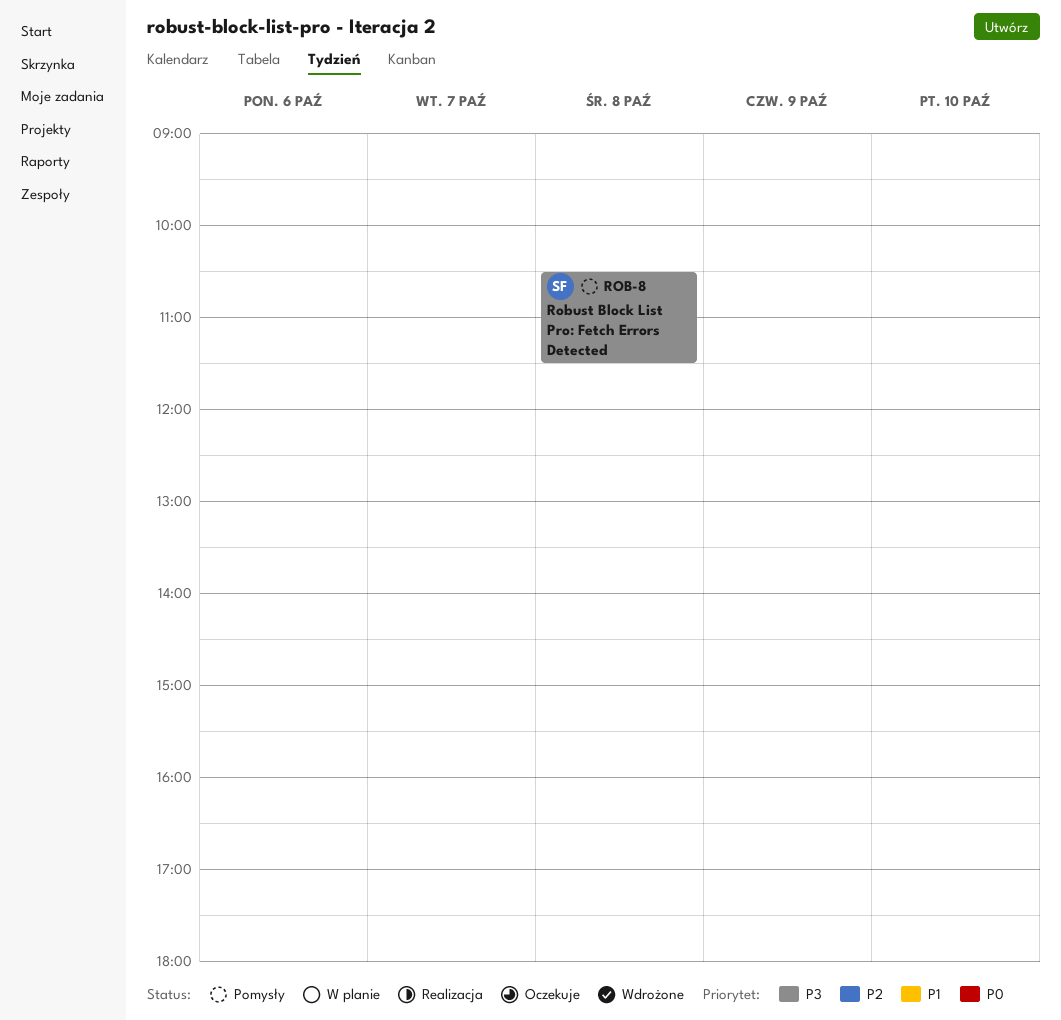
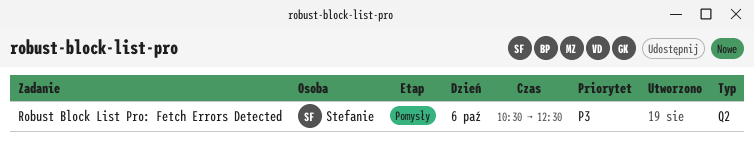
Robust Block List Pro: Fetch Errors Detected, day: Oct 8 -> Oct 6
Robust Block List Pro: Fetch Errors Detected, ends: 11:30 -> 12:30

